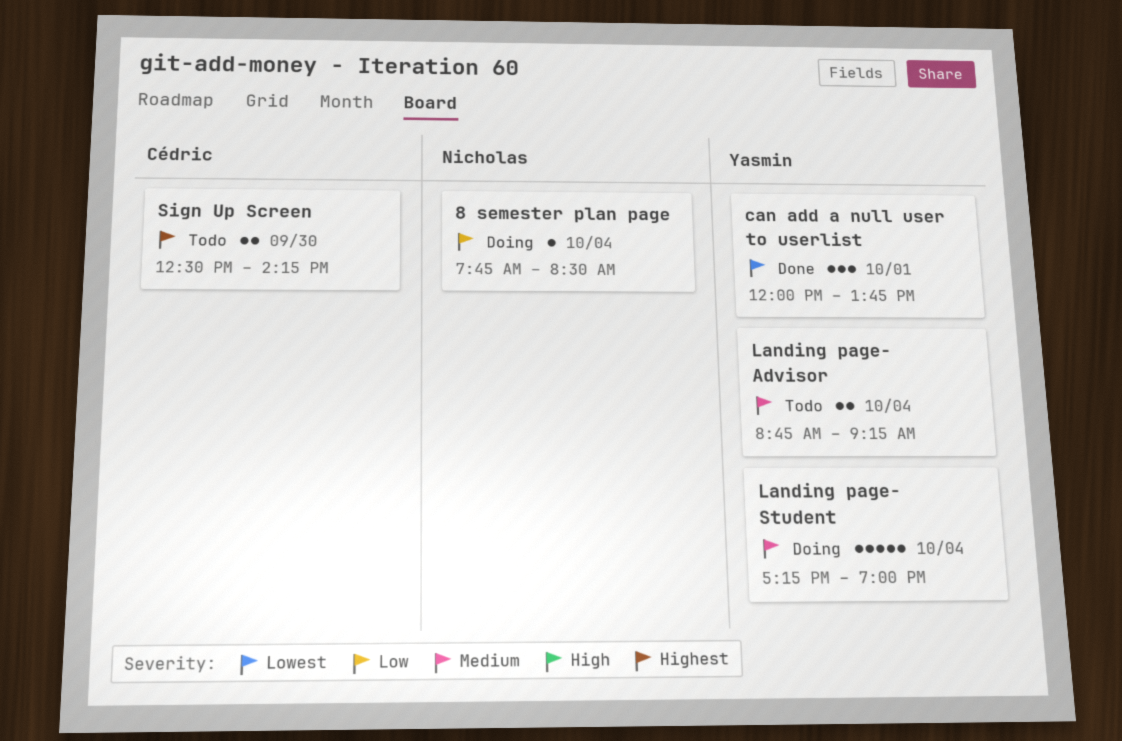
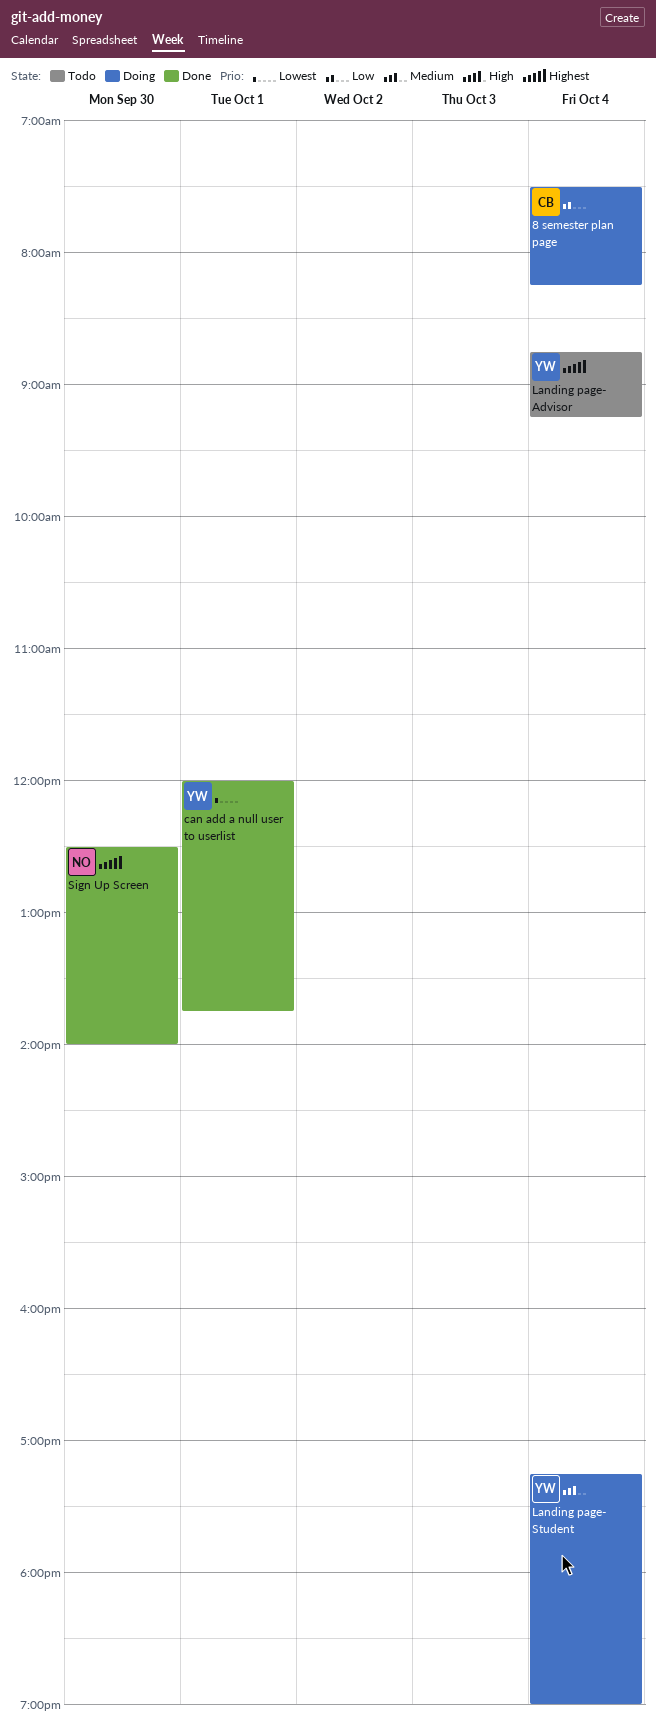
8 semester plan page, owner: Nicholas -> Cédric
8 semester plan page, begins: 07:45 -> 07:30
8 semester plan page, ends: 08:30 -> 08:15
Landing page- Advisor, priority: Medium -> Highest
Sign Up Screen, status: Todo -> Done
Sign Up Screen, owner: Cédric -> Nicholas
Sign Up Screen, ends: 14:15 -> 14:00

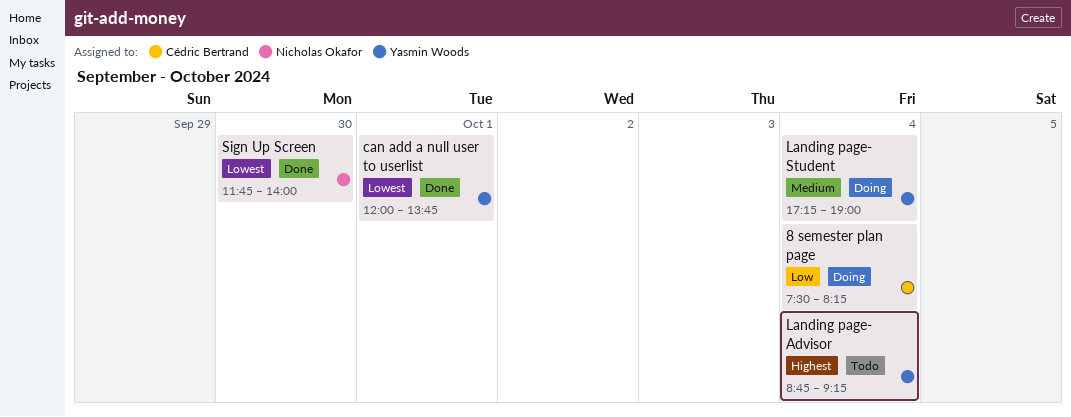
Sign Up Screen, priority: Highest -> Lowest
Sign Up Screen, begins: 12:30 -> 11:45

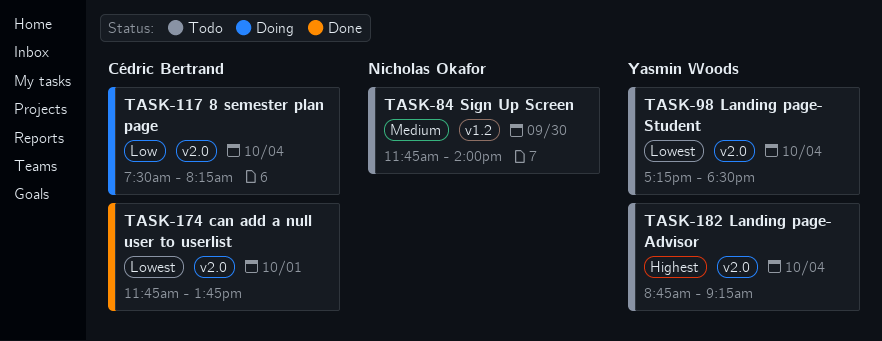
can add a null user to userlist, owner: Yasmin Woods -> Cédric Bertrand
can add a null user to userlist, begins: 12:00 -> 11:45
Landing page- Student, status: Doing -> Todo
Landing page- Student, priority: Medium -> Lowest
Landing page- Student, ends: 19:00 -> 18:30
Sign Up Screen, status: Done -> Todo
Sign Up Screen, priority: Lowest -> Medium

